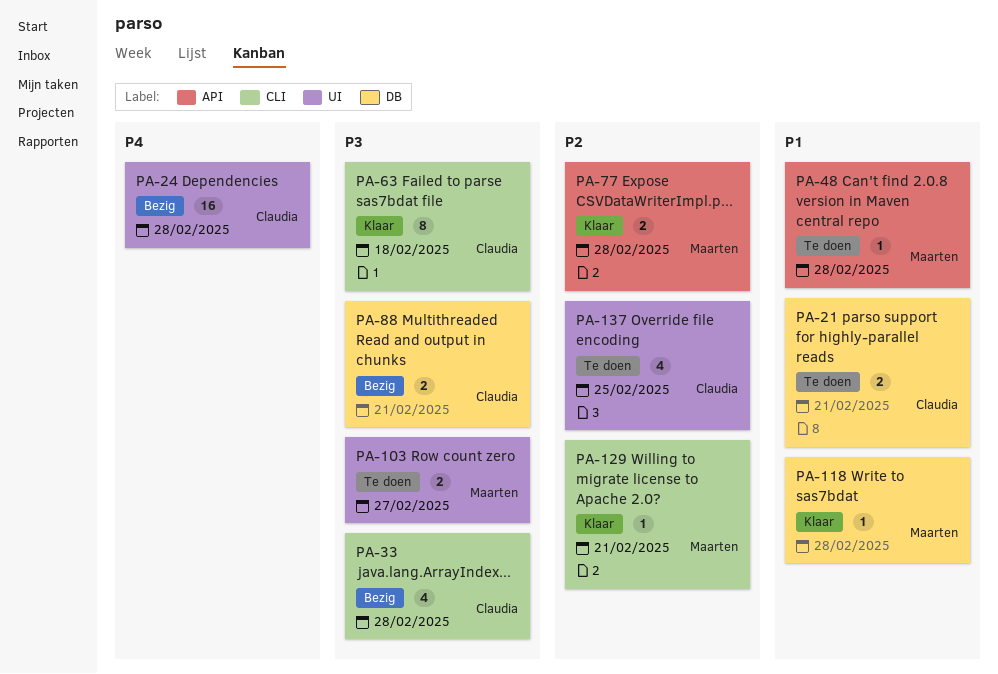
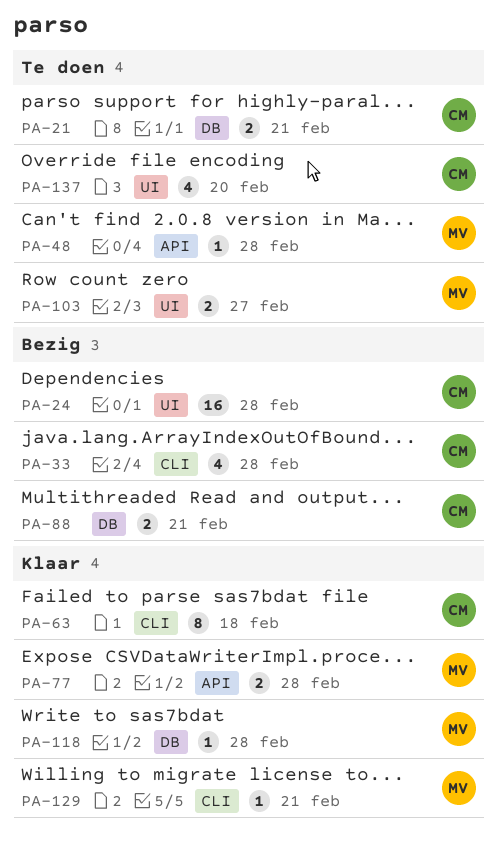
PA-137, due: Feb 25 -> Feb 20

